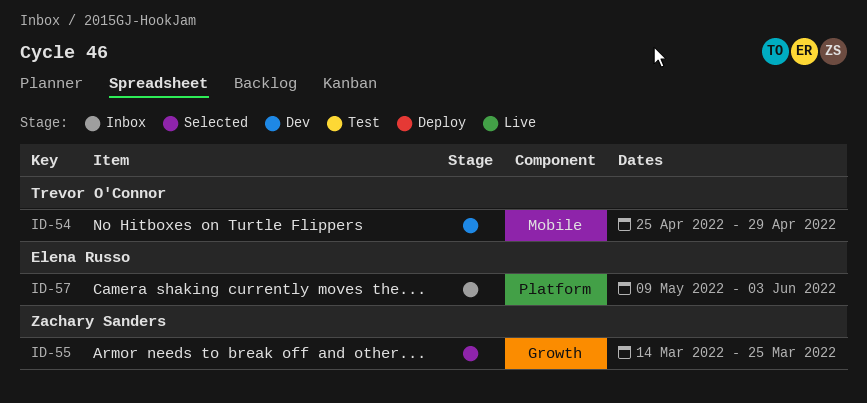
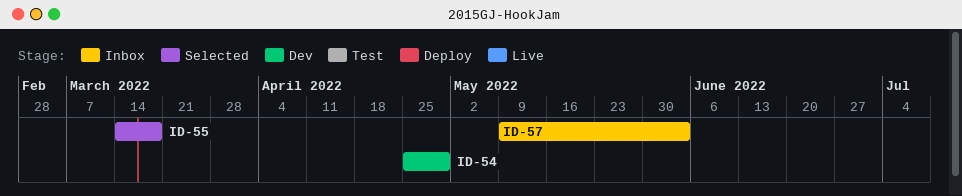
ID-55, due: Mar 25 -> Mar 18

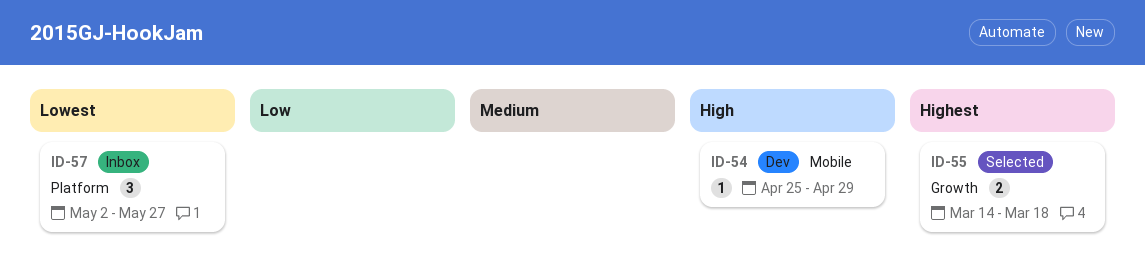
ID-57, start: May 9 -> May 2
ID-57, due: Jun 3 -> May 27

